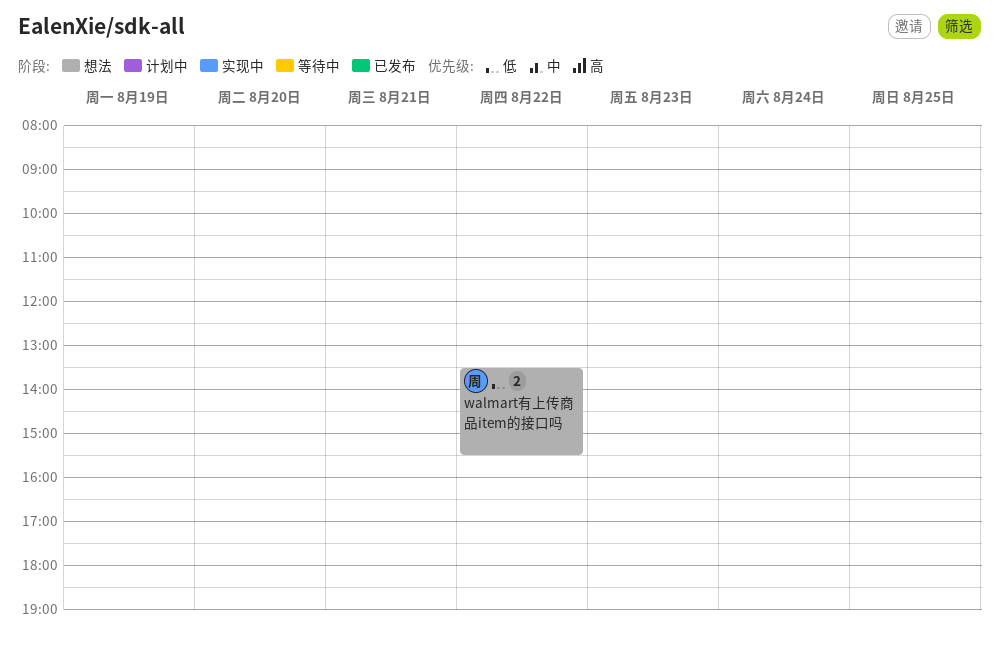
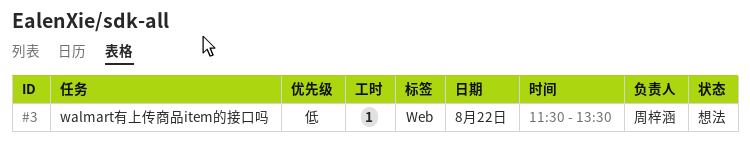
walmart有上传商品item的接口吗, estimate: 2 -> 1
walmart有上传商品item的接口吗, begins: 13:30 -> 11:30
walmart有上传商品item的接口吗, ends: 15:30 -> 13:30

